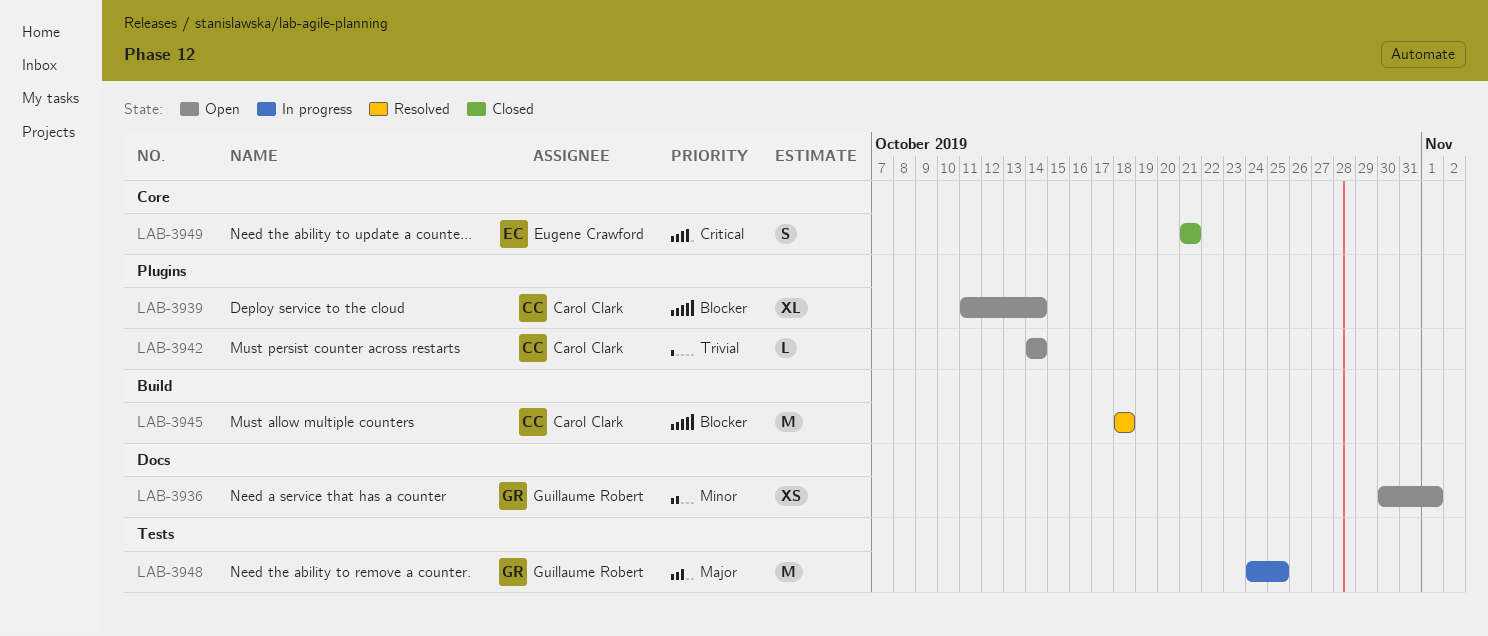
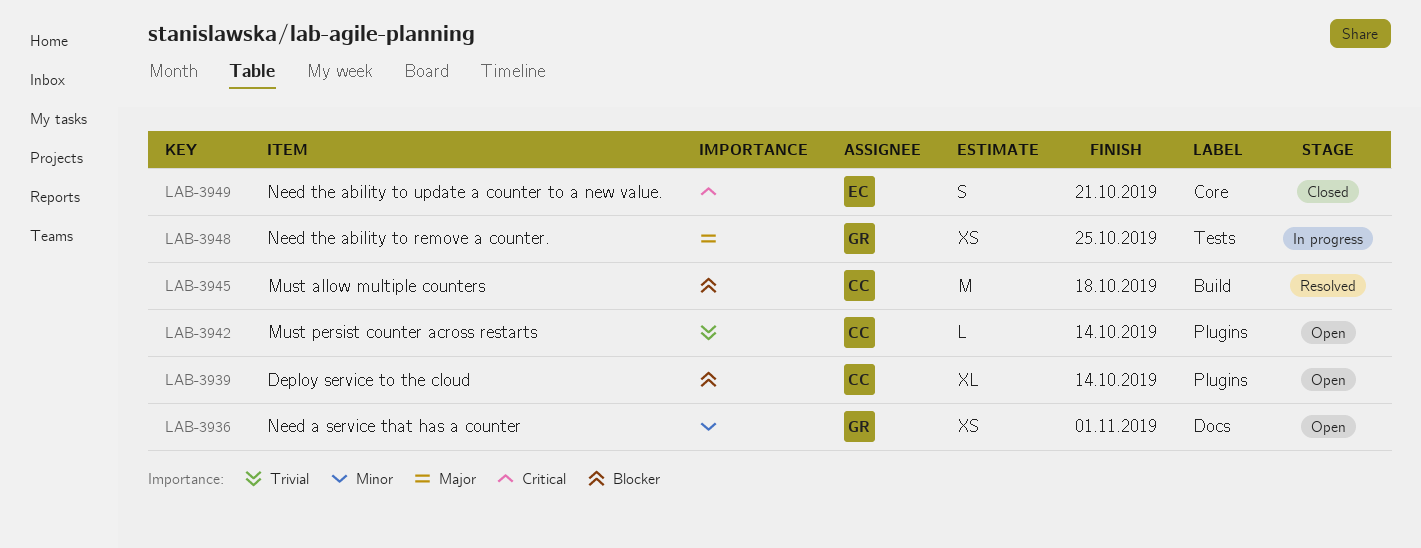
LAB-3948, estimate: M -> XS

